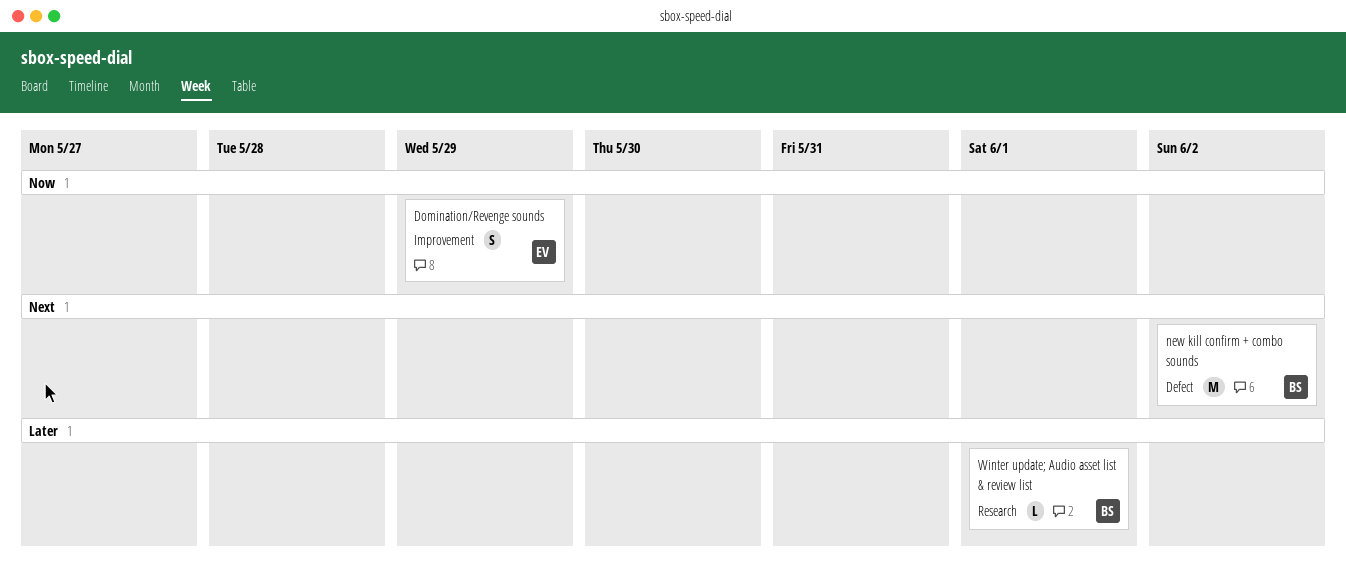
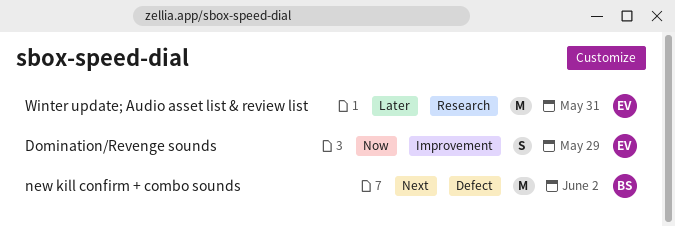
Winter update; Audio asset list & review list, owner: BS -> EV
Winter update; Audio asset list & review list, estimate: L -> M
Winter update; Audio asset list & review list, due: Jun 1 -> May 31

